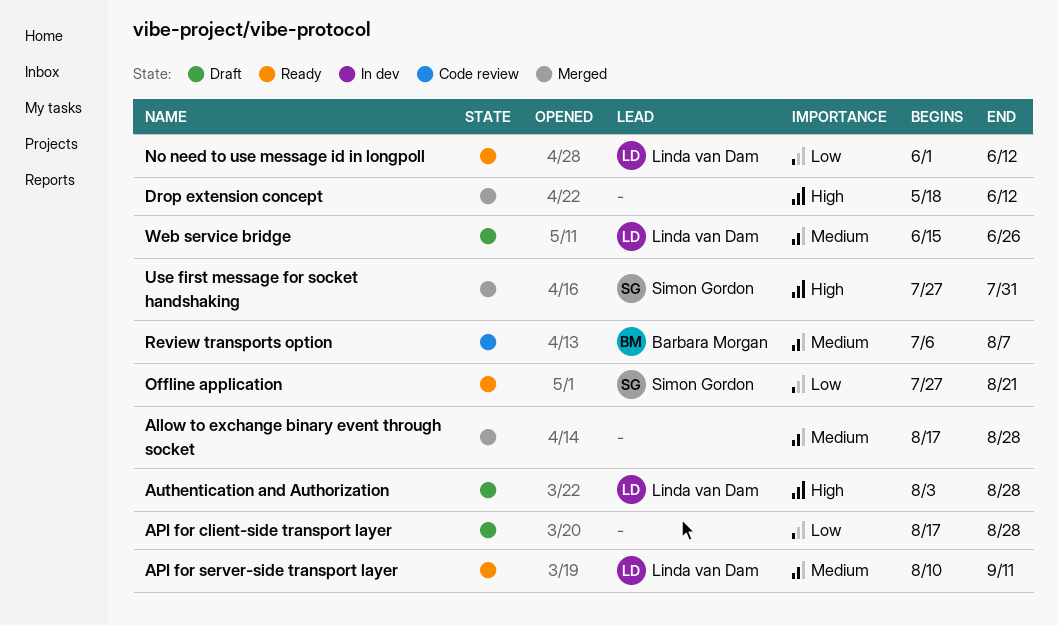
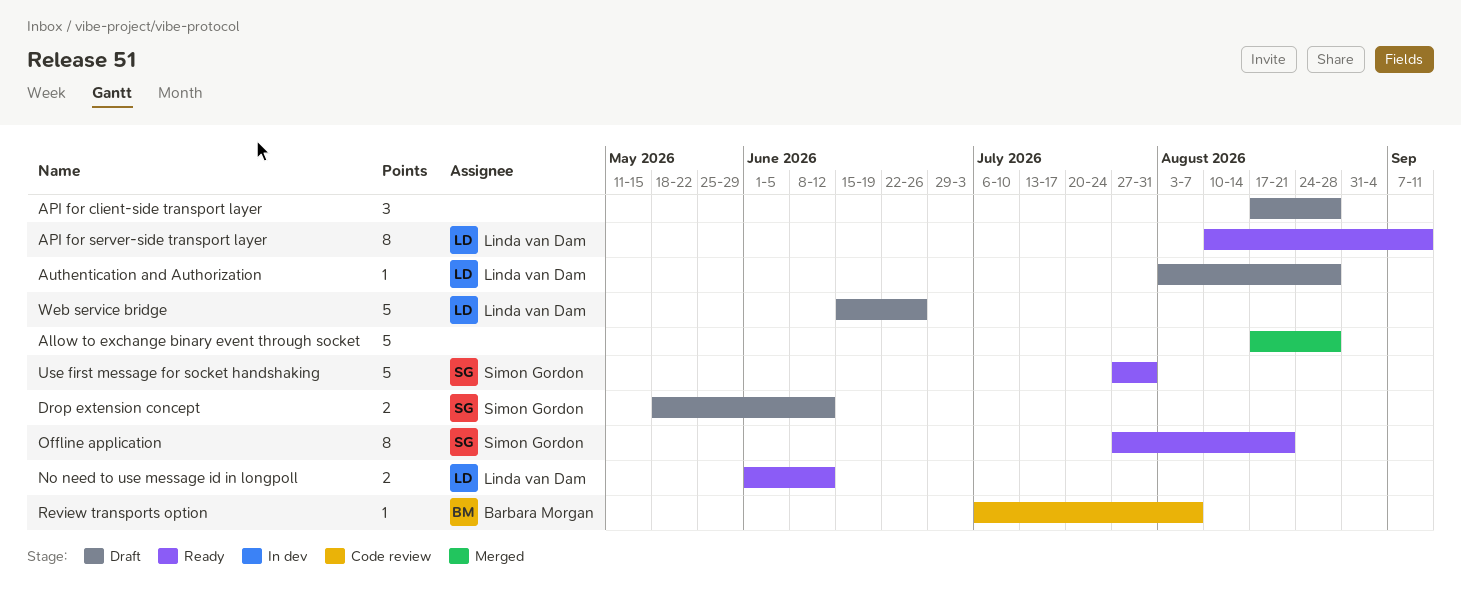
Drop extension concept, status: Merged -> Draft
Drop extension concept, owner: none -> Simon Gordon
Use first message for socket handshaking, status: Merged -> Ready

